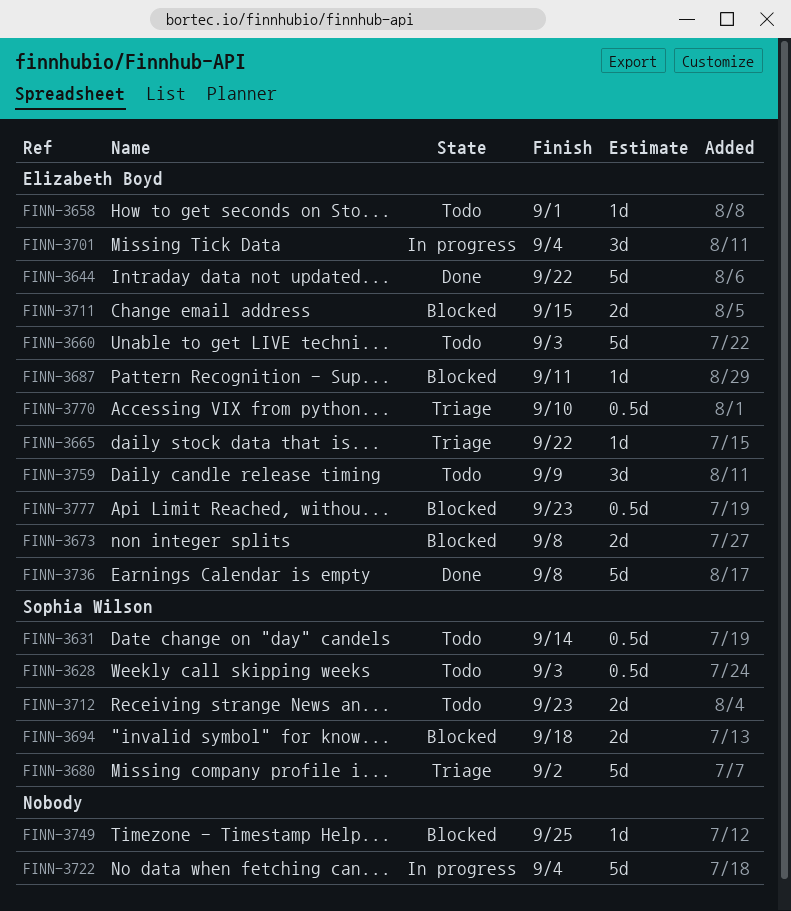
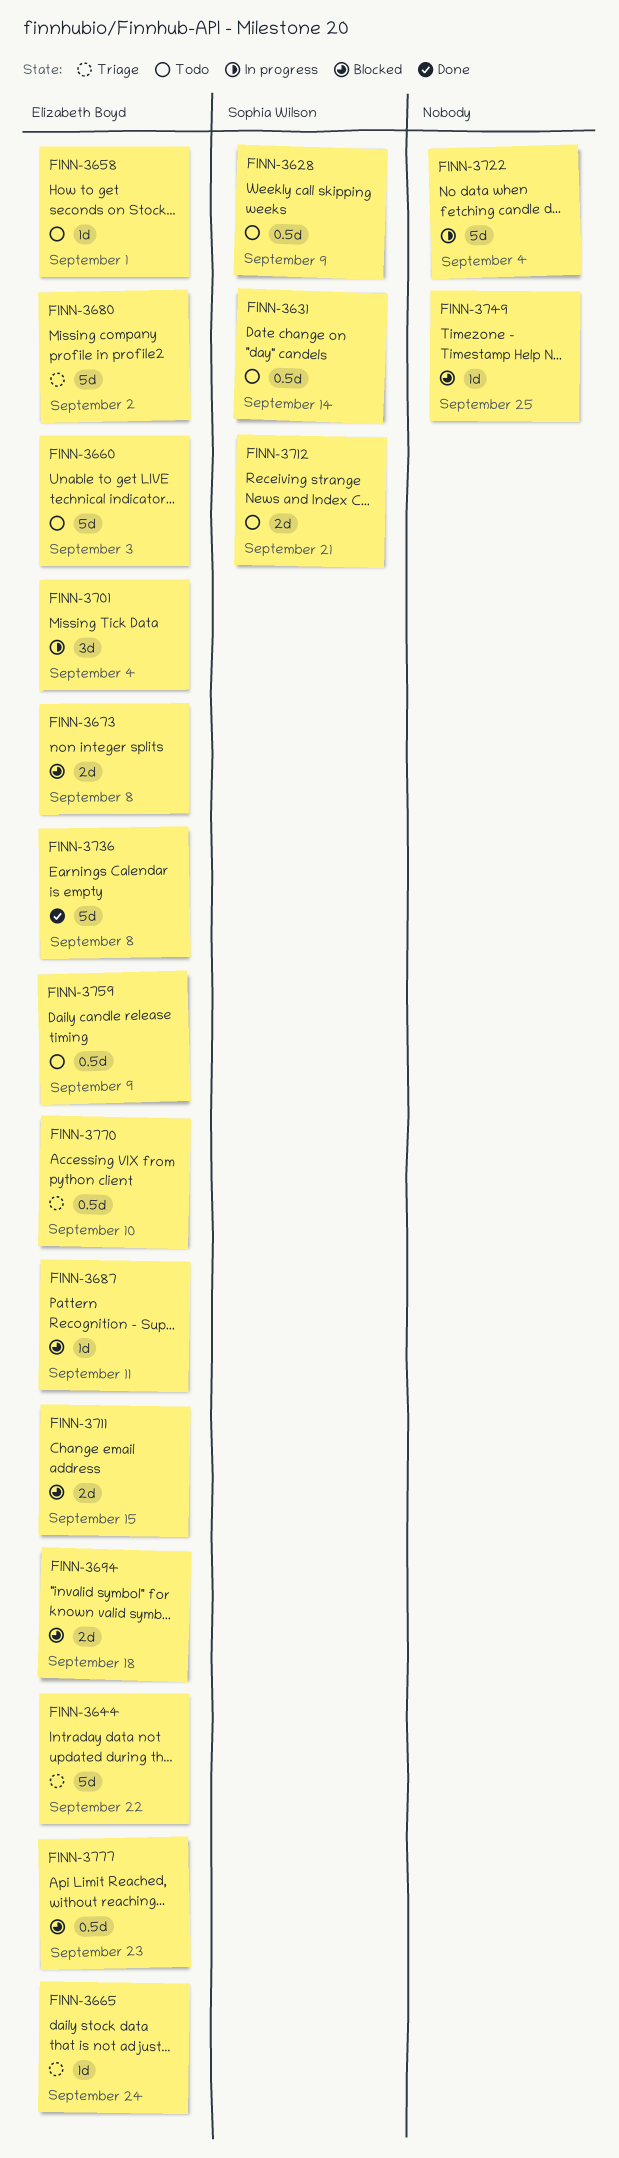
FINN-3628, due: Sep 3 -> Sep 9
FINN-3644, status: Done -> Triage
FINN-3665, due: Sep 22 -> Sep 24
FINN-3680, owner: Sophia Wilson -> Elizabeth Boyd
FINN-3694, owner: Sophia Wilson -> Elizabeth Boyd
FINN-3712, due: Sep 23 -> Sep 21
FINN-3759, estimate: 3d -> 0.5d

